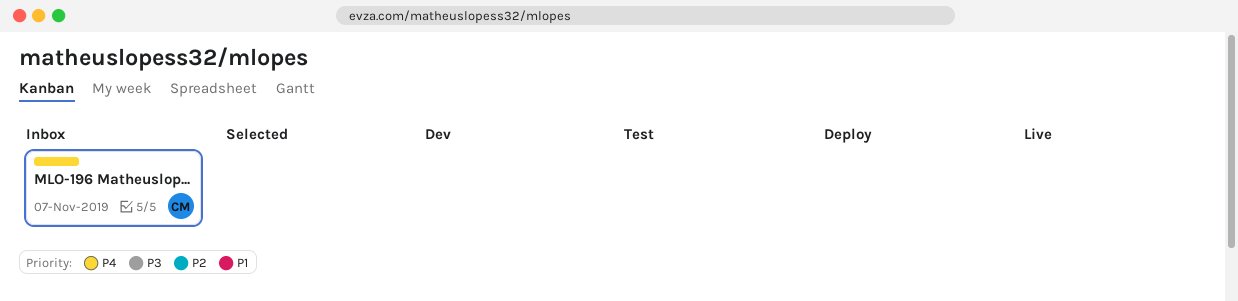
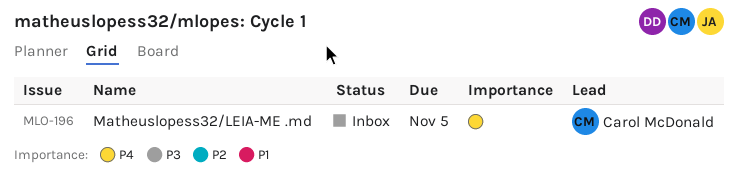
MLO-196, due: Nov 7 -> Nov 5

